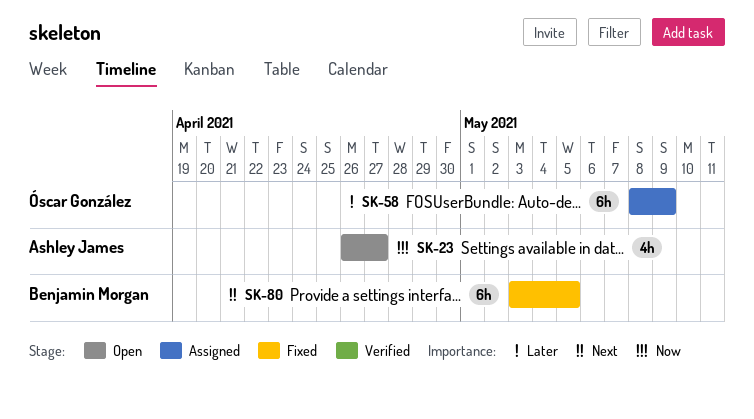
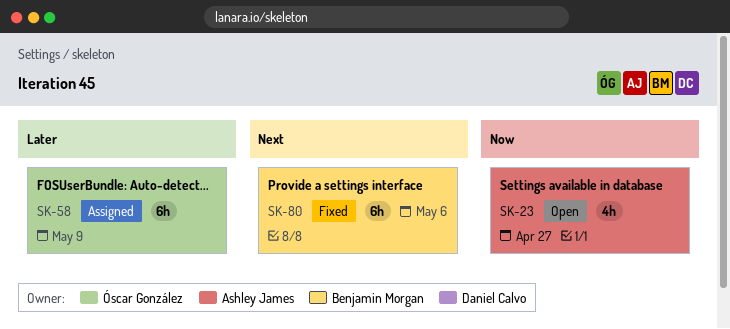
SK-80, due: May 5 -> May 6

